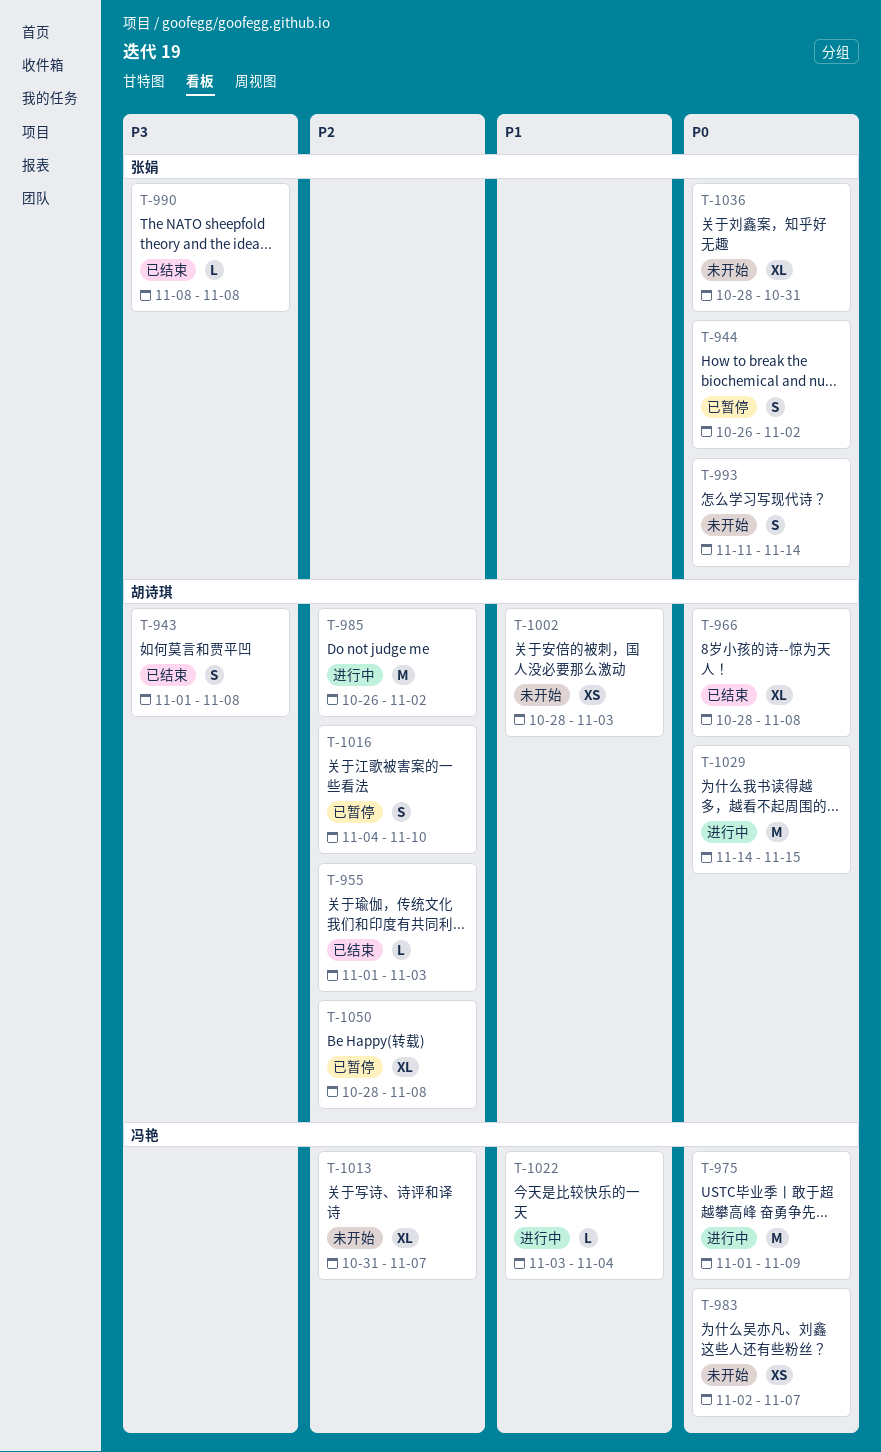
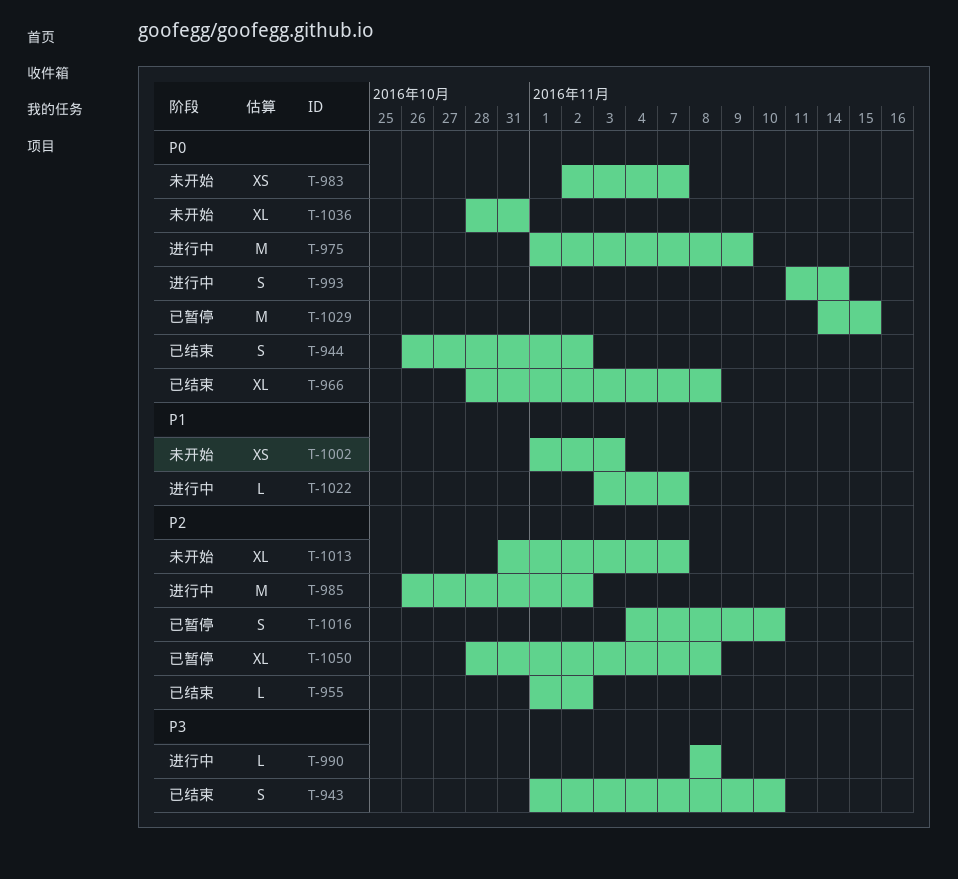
T-943, due: Nov 8 -> Nov 10
T-944, status: 已暂停 -> 已结束
T-955, due: Nov 3 -> Nov 2
T-990, status: 已结束 -> 进行中
T-993, status: 未开始 -> 进行中
T-1002, start: Oct 28 -> Nov 1
T-1022, due: Nov 4 -> Nov 7
T-1029, status: 进行中 -> 已暂停

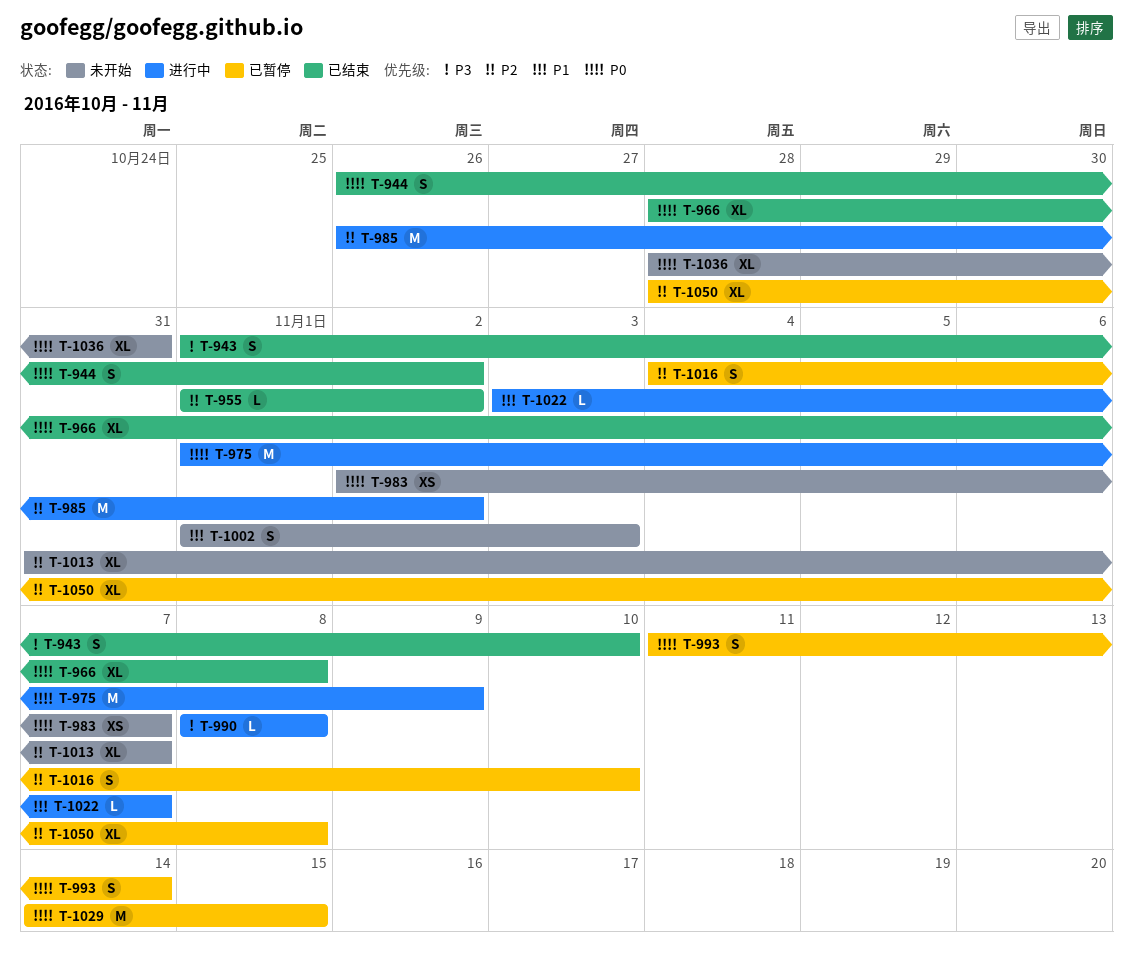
T-993, status: 进行中 -> 已暂停
T-1002, estimate: XS -> S

